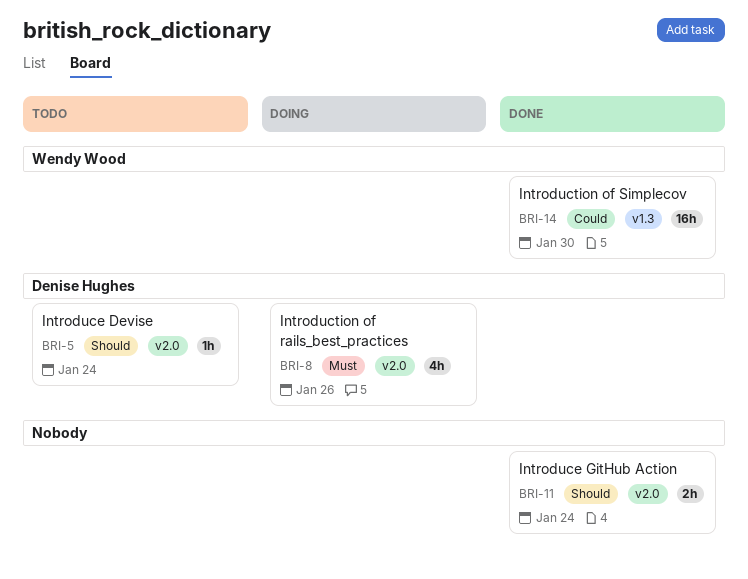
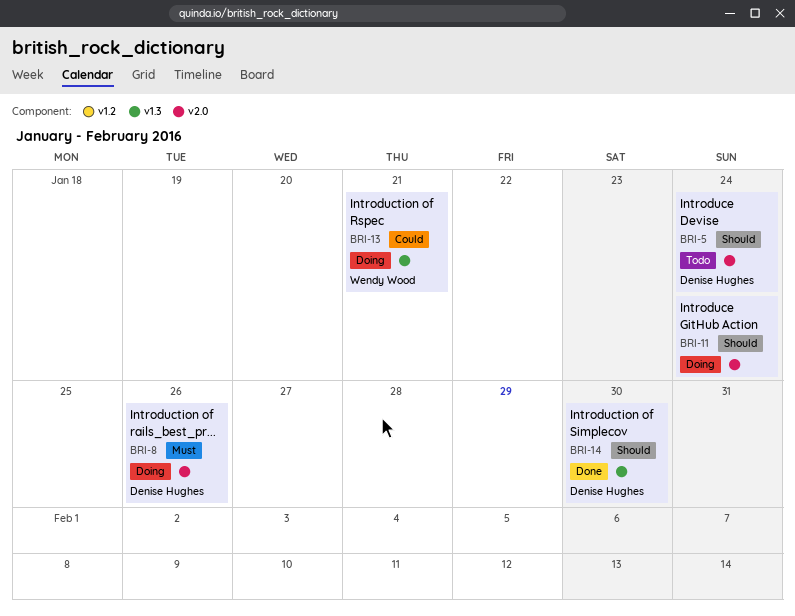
BRI-11, status: Done -> Doing
BRI-13: none -> present
BRI-14, owner: Wendy Wood -> Denise Hughes
BRI-14, priority: Could -> Should

